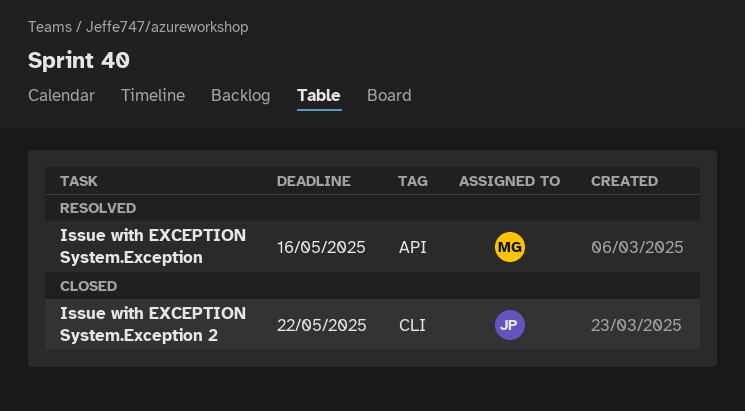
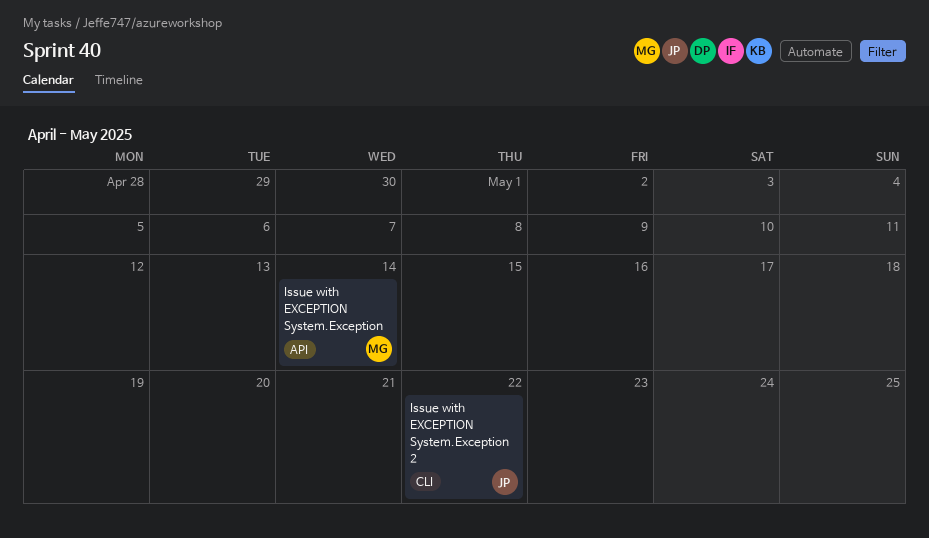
Issue with EXCEPTION System.Exception, due: May 16 -> May 14

